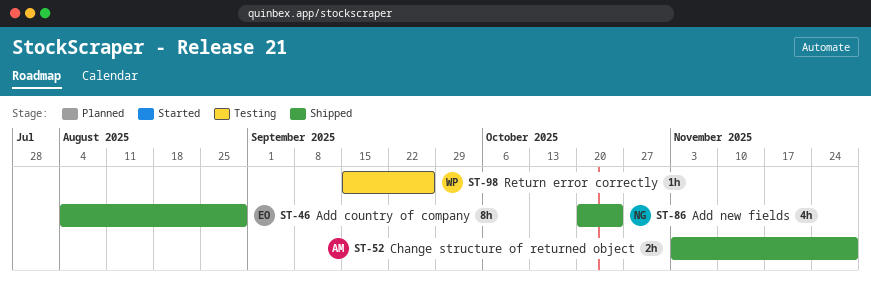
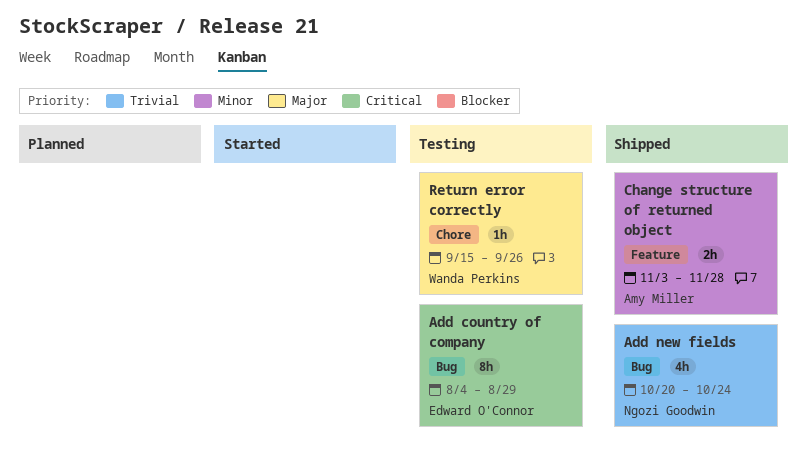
Add country of company, status: Shipped -> Testing

